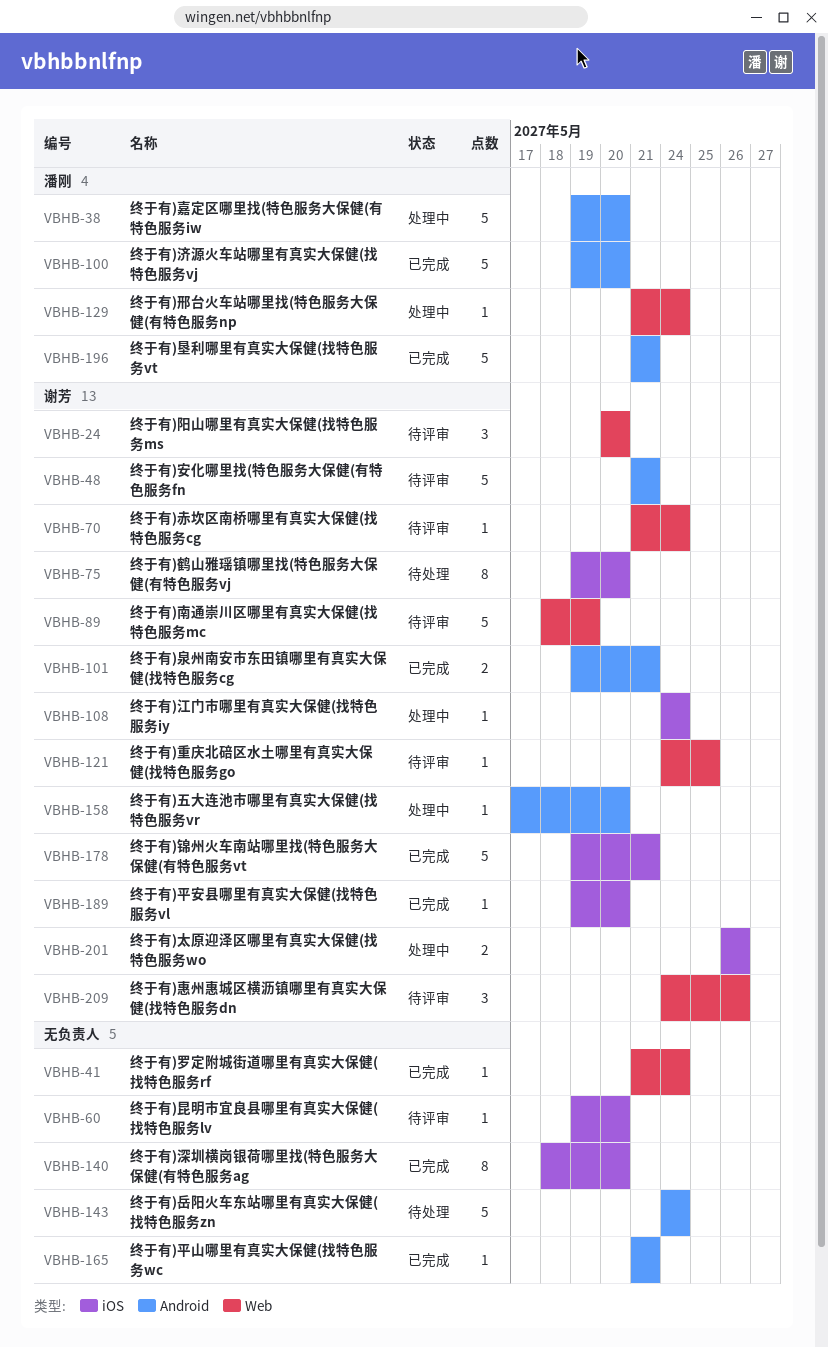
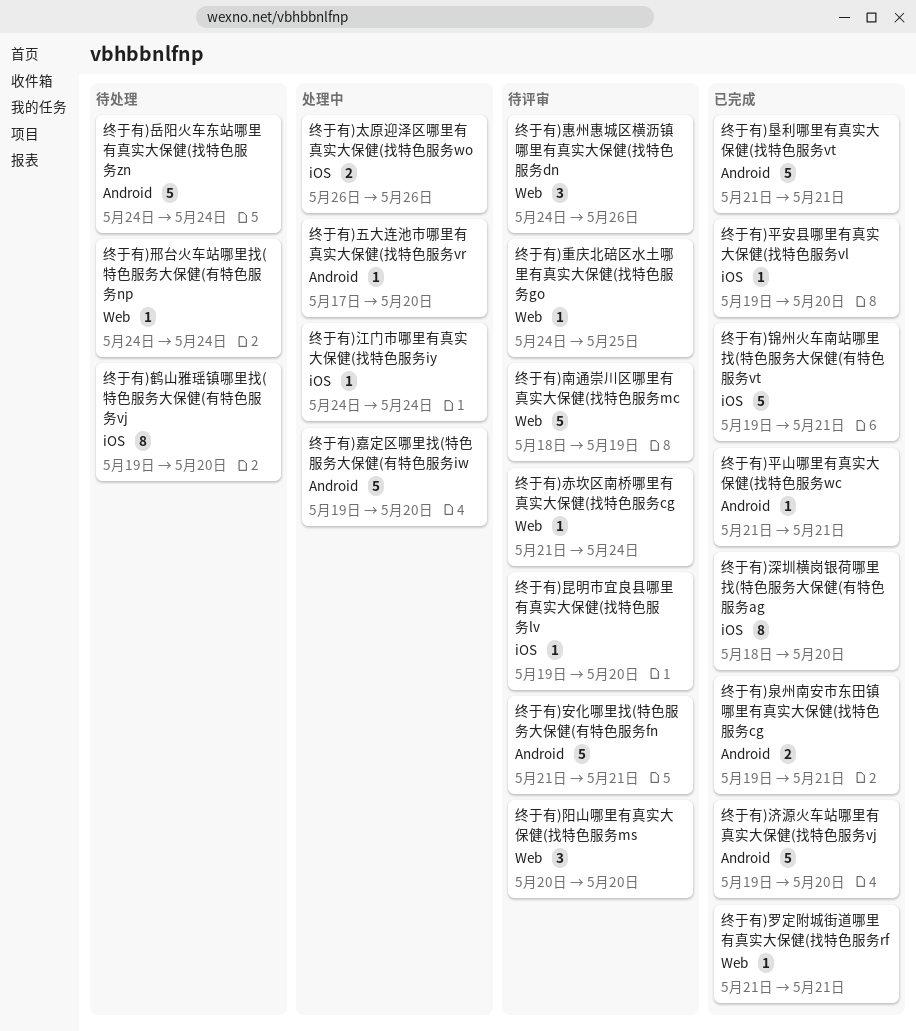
终于有)罗定附城街道哪里有真实大保健(找特色服务rf, due: May 24 -> May 21
终于有)邢台火车站哪里找(特色服务大保健(有特色服务np, status: 处理中 -> 待处理
终于有)邢台火车站哪里找(特色服务大保健(有特色服务np, start: May 21 -> May 24

